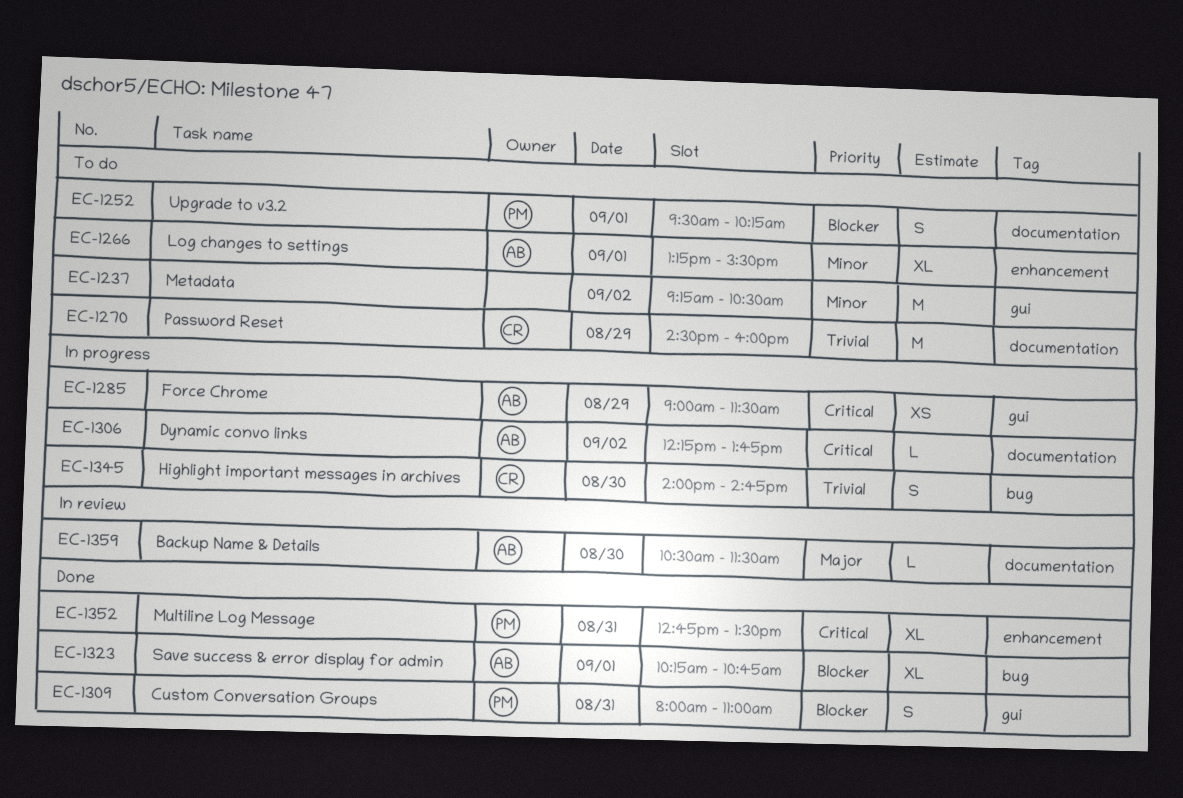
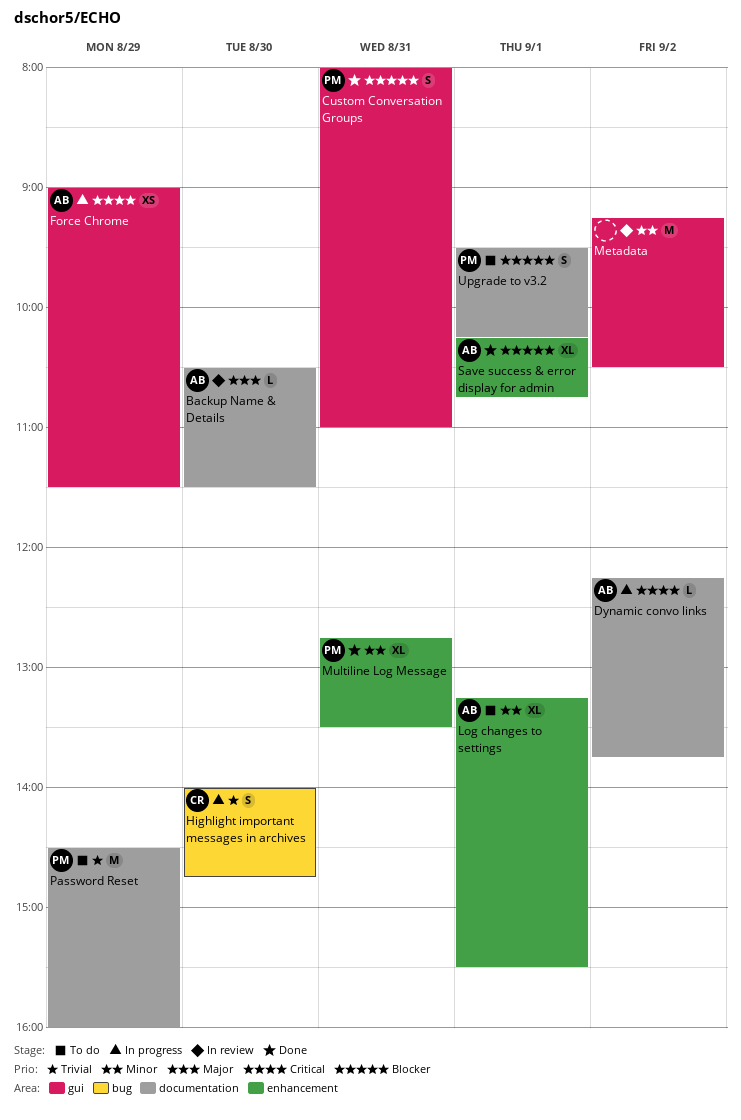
Metadata, status: To do -> In review
Multiline Log Message, priority: Critical -> Minor
Password Reset, owner: CR -> PM
Save success & error display for admin, label: bug -> enhancement

